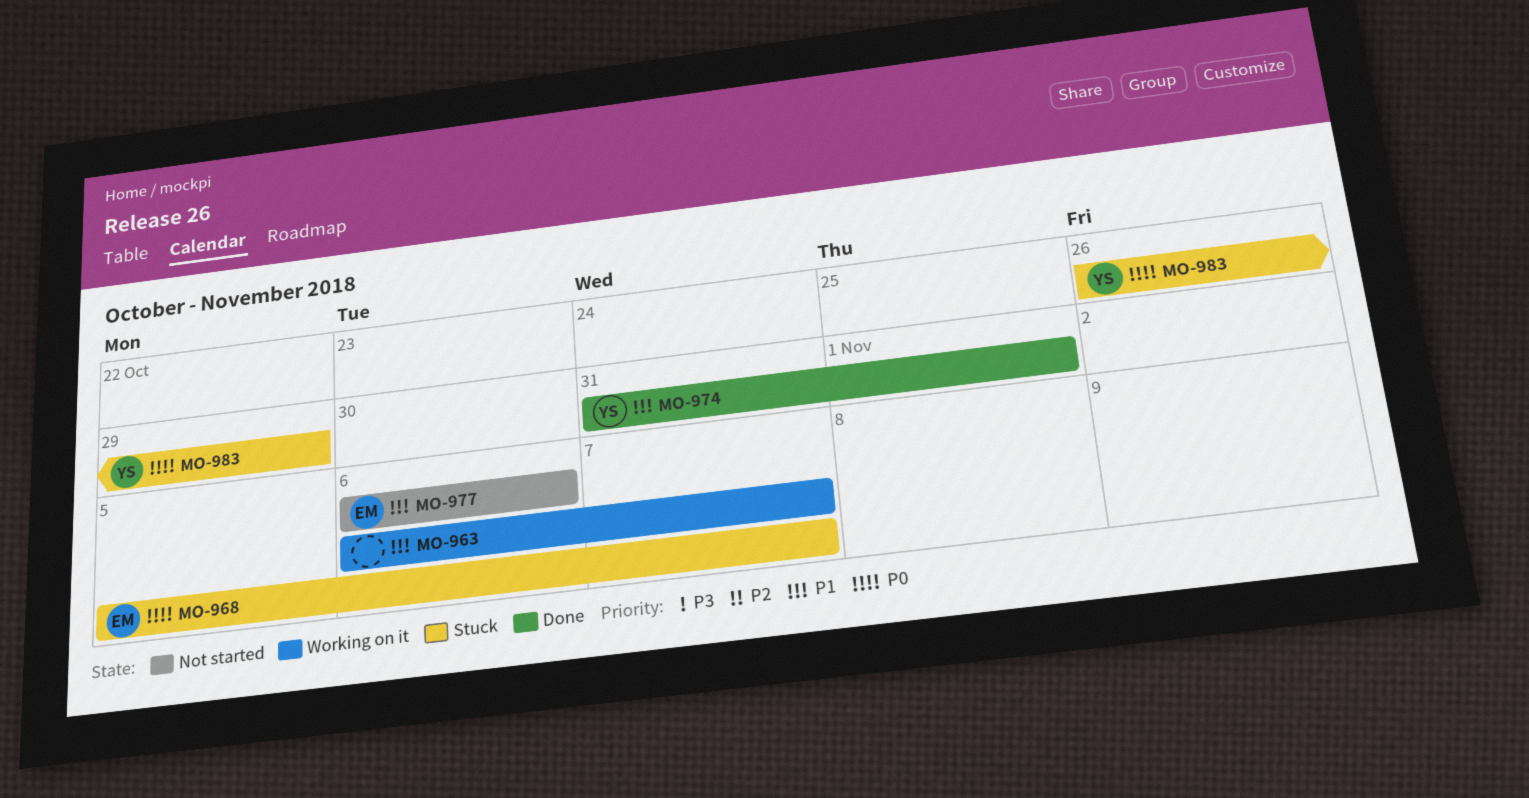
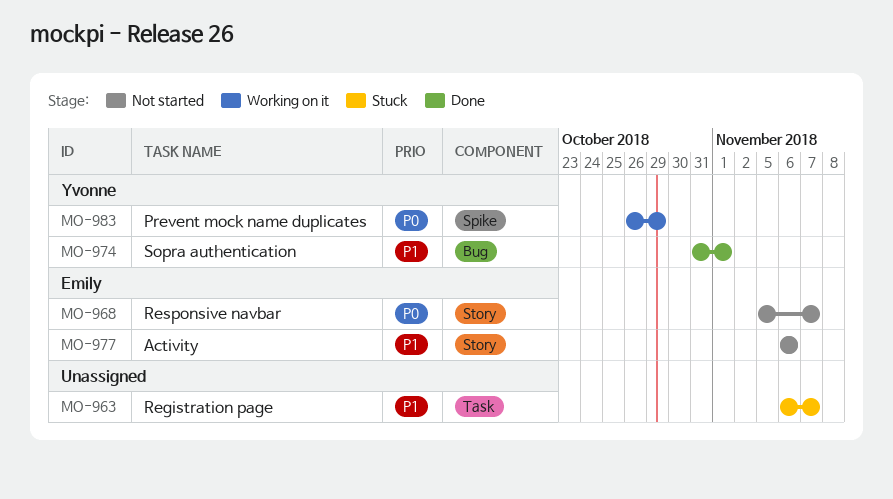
MO-963, status: Working on it -> Stuck
MO-968, status: Stuck -> Not started
MO-983, status: Stuck -> Working on it

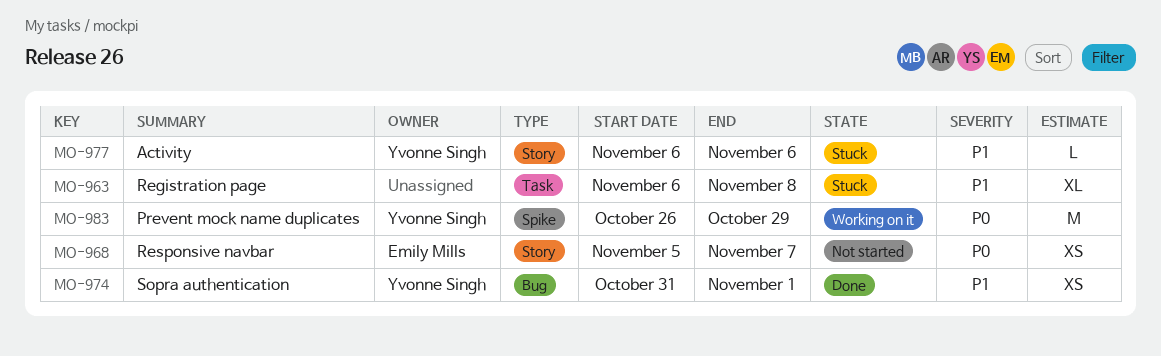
MO-963, due: Nov 7 -> Nov 8
MO-977, status: Not started -> Stuck
MO-977, owner: Emily Mills -> Yvonne Singh

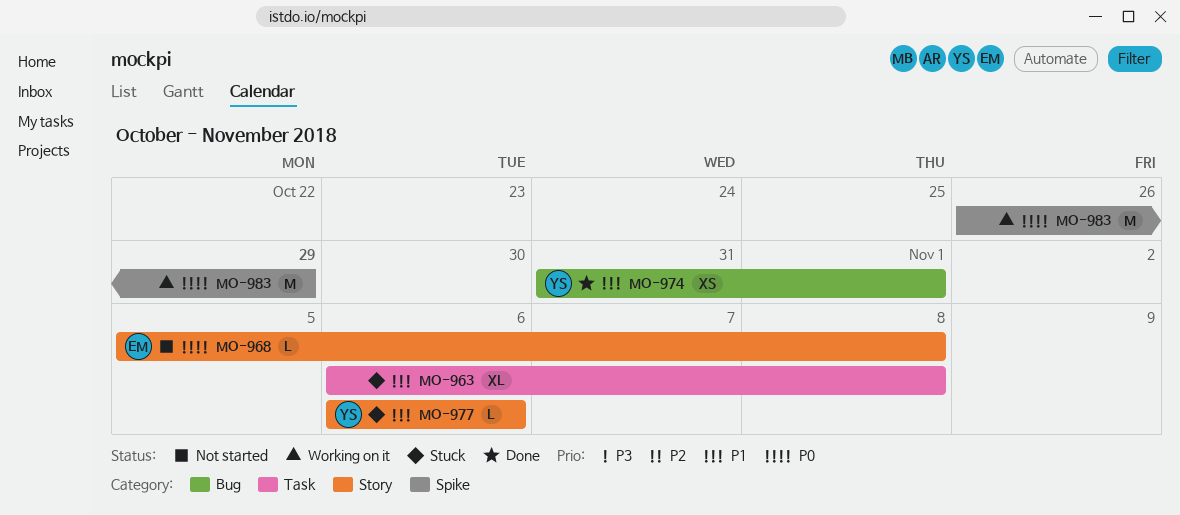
MO-968, estimate: XS -> L
MO-968, due: Nov 7 -> Nov 8
MO-983, owner: Yvonne Singh -> none

